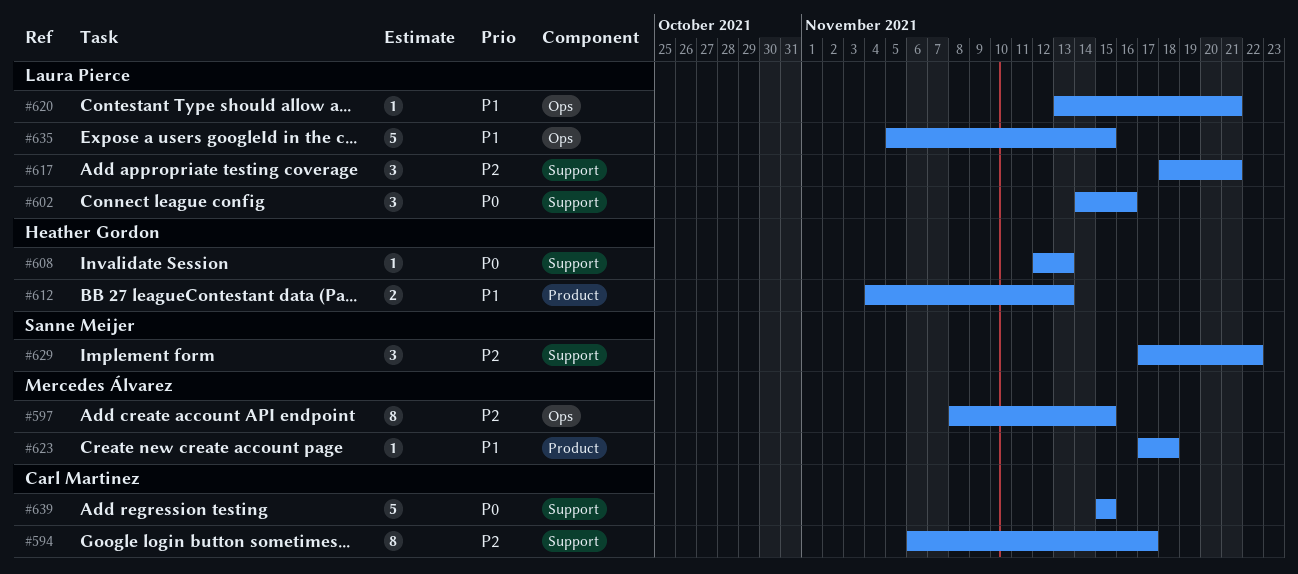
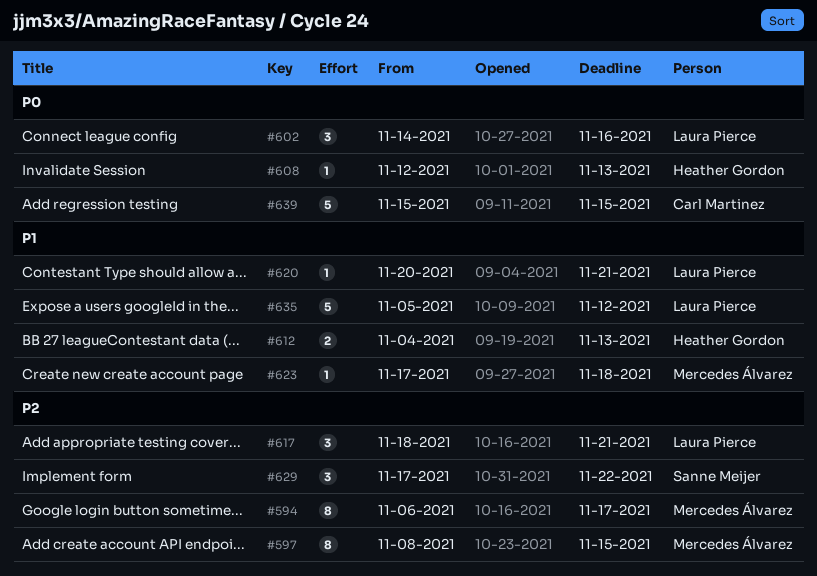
#594, owner: Carl Martinez -> Mercedes Álvarez
#620, start: Nov 13 -> Nov 20
#635, due: Nov 15 -> Nov 12

